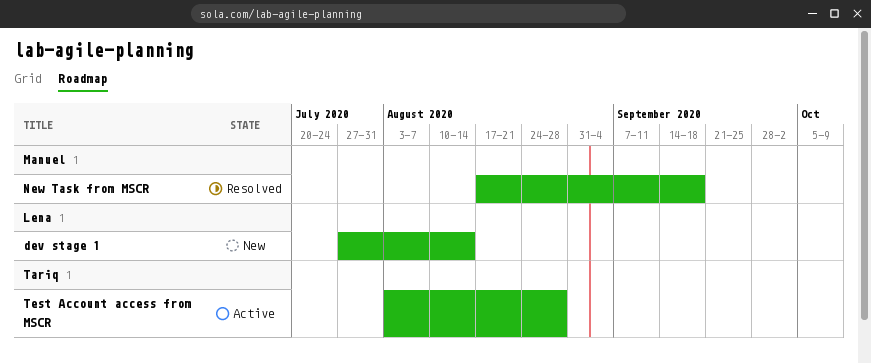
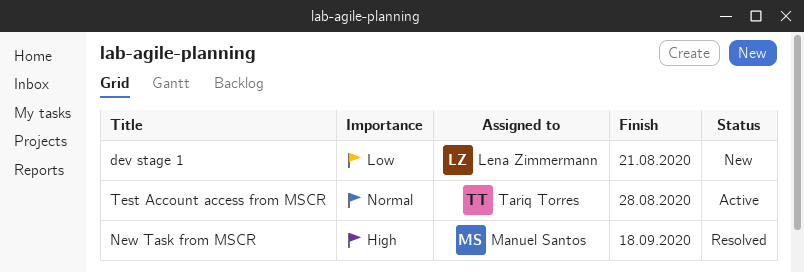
dev stage 1, due: Aug 14 -> Aug 21

